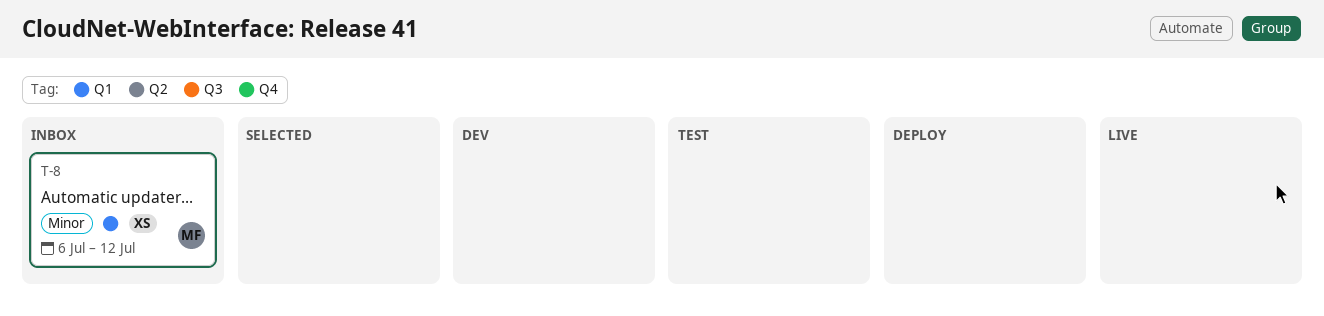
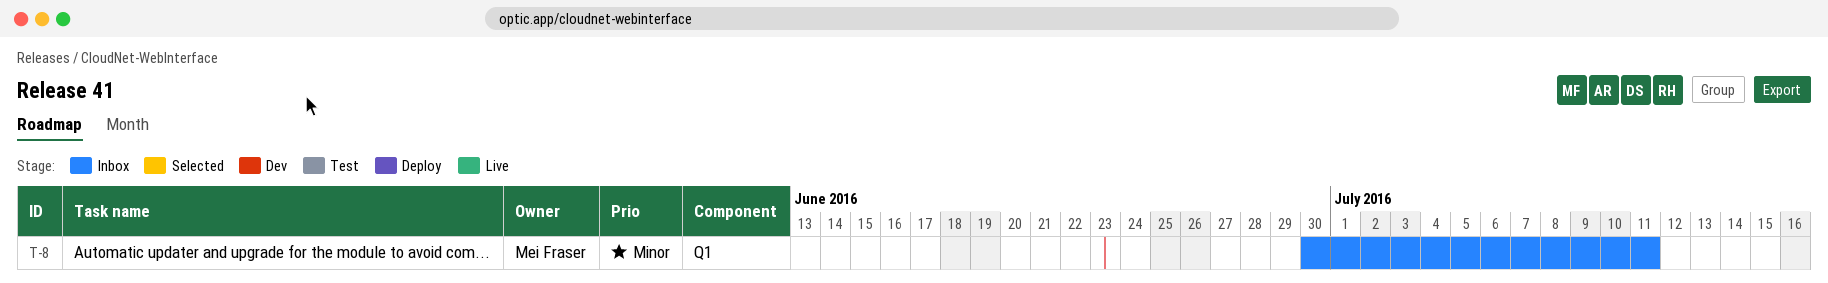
T-8, start: Jul 6 -> Jun 30
T-8, due: Jul 12 -> Jul 11

